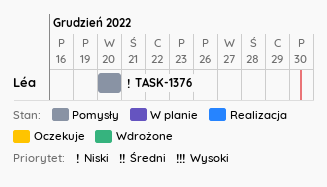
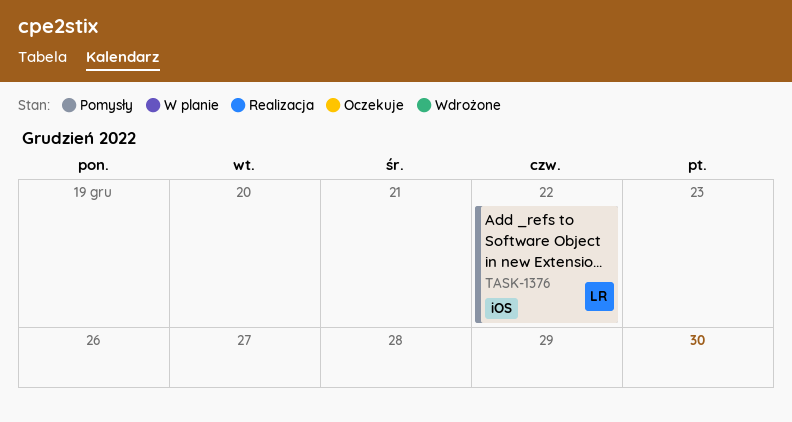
TASK-1376, due: Dec 20 -> Dec 22

